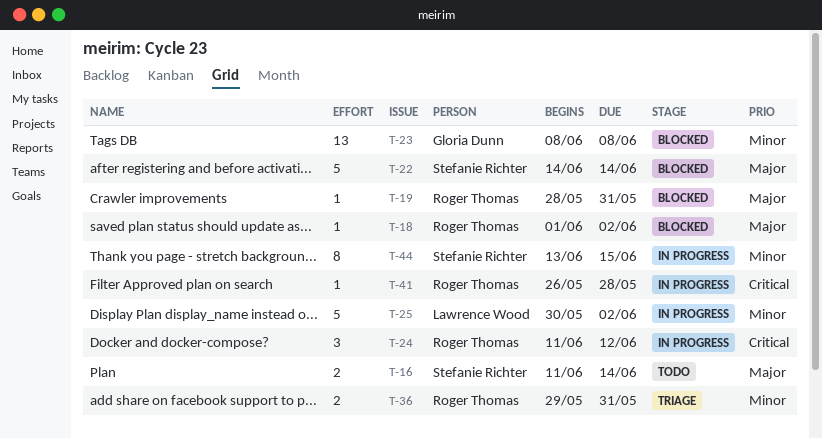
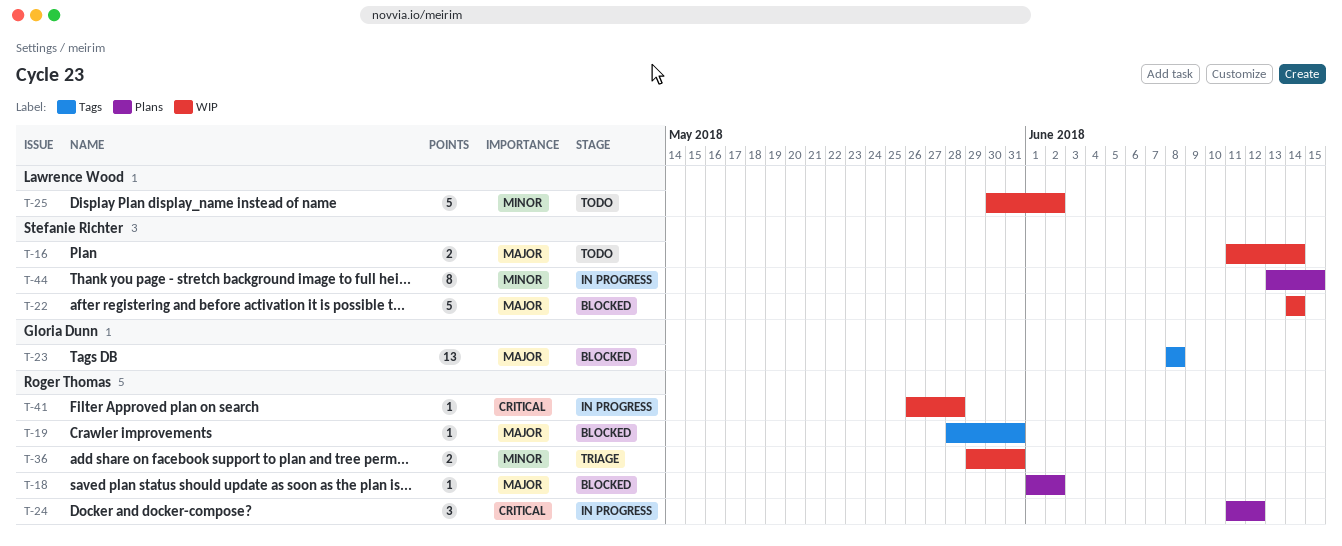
T-23, priority: Minor -> Major
T-25, status: In progress -> Todo

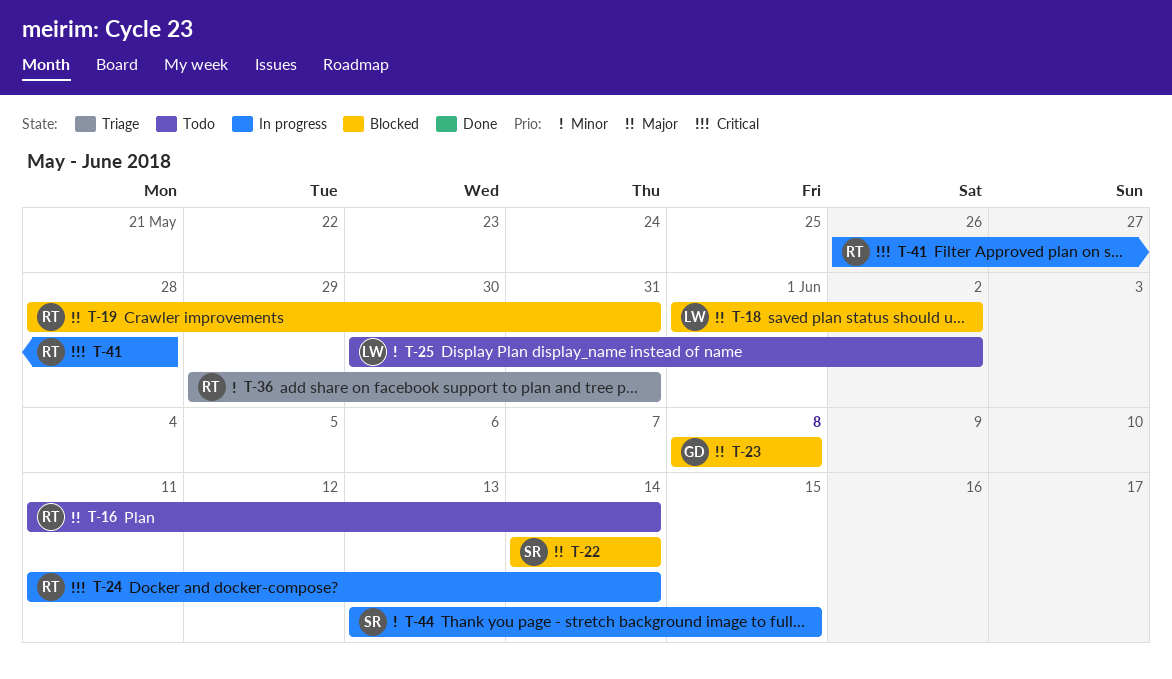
T-16, owner: Stefanie Richter -> Roger Thomas
T-18, owner: Roger Thomas -> Lawrence Wood
T-24, due: Jun 12 -> Jun 14

